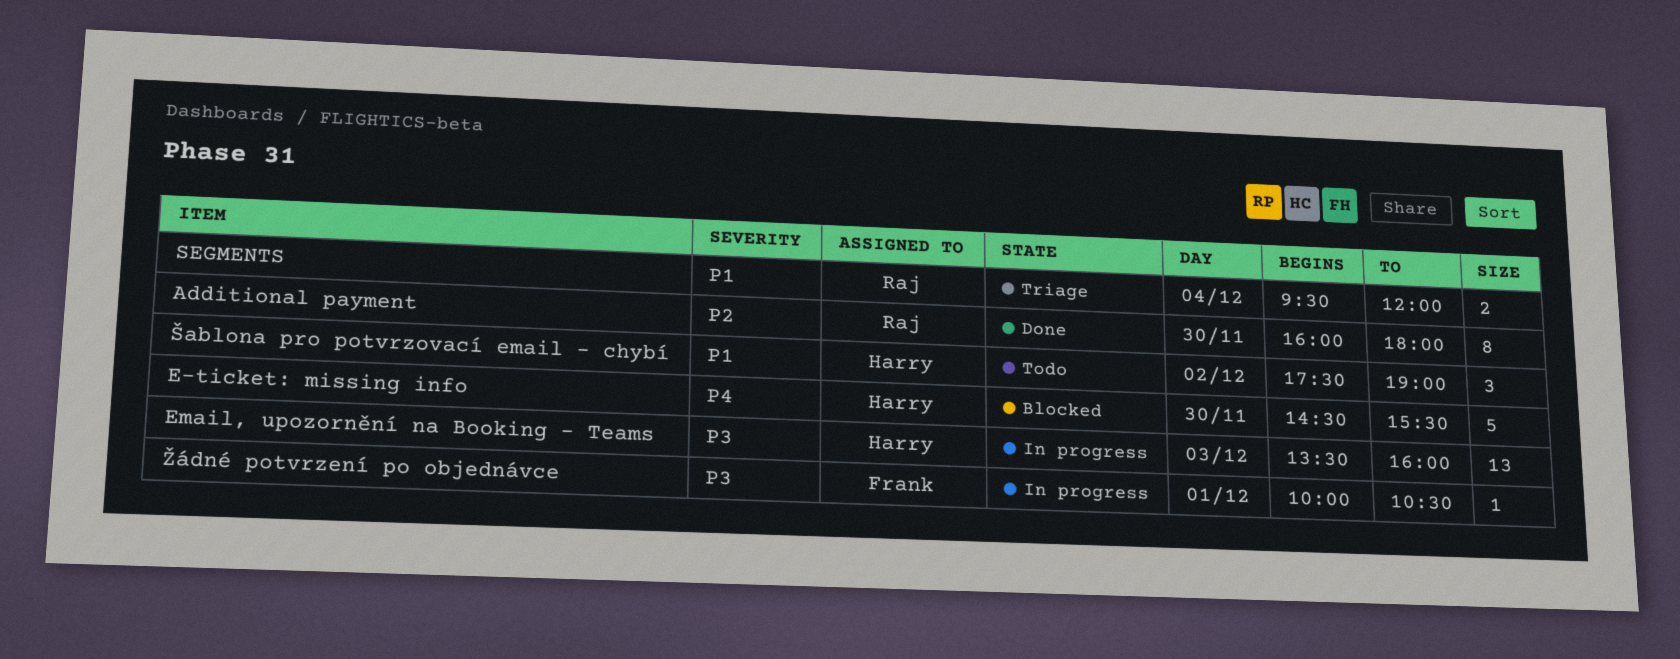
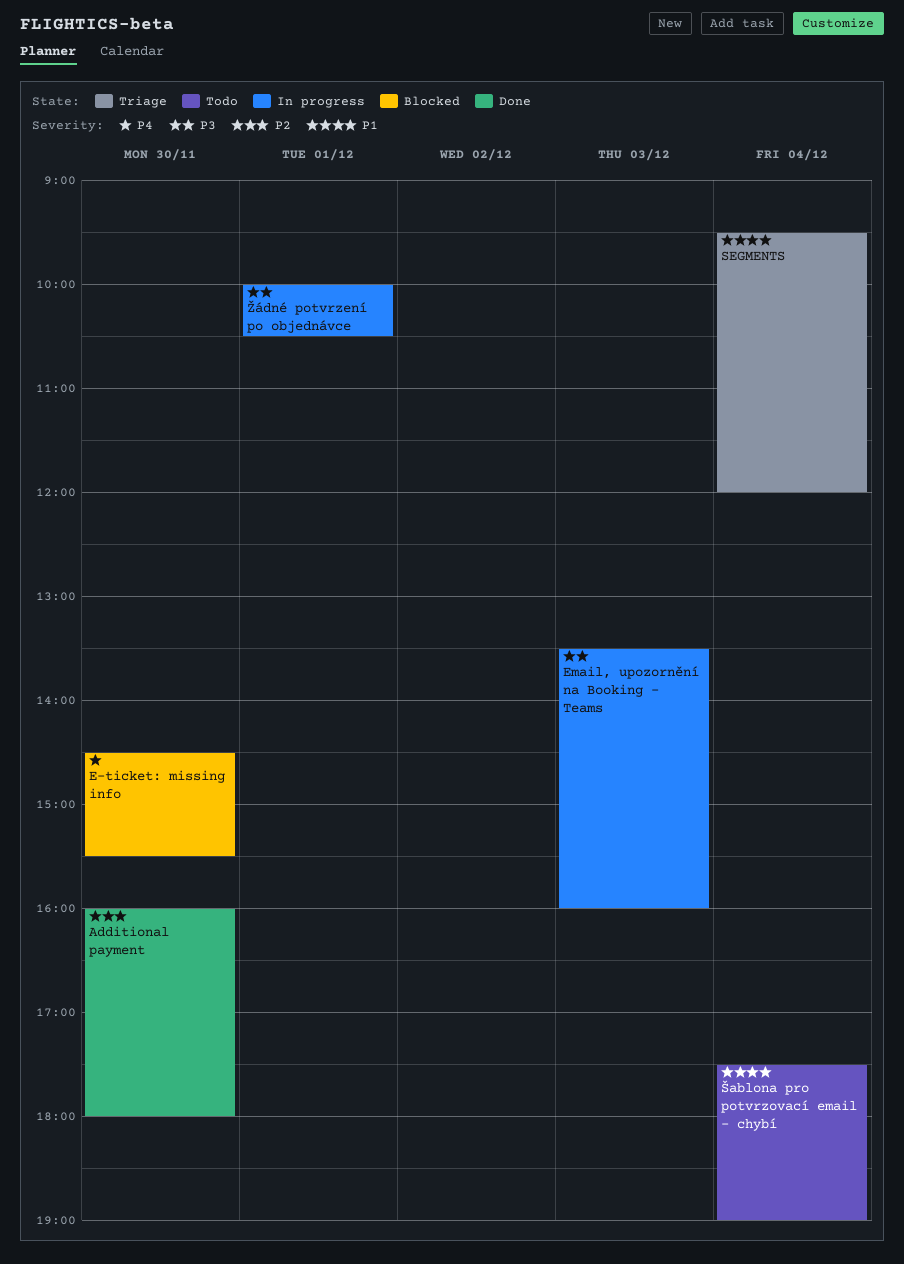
Šablona pro potvrzovací email - chybí, day: Dec 2 -> Dec 4

